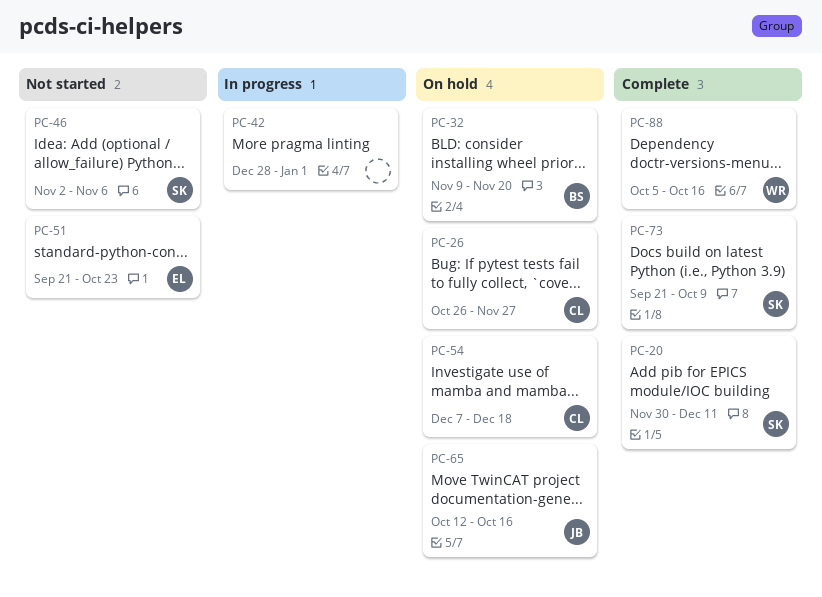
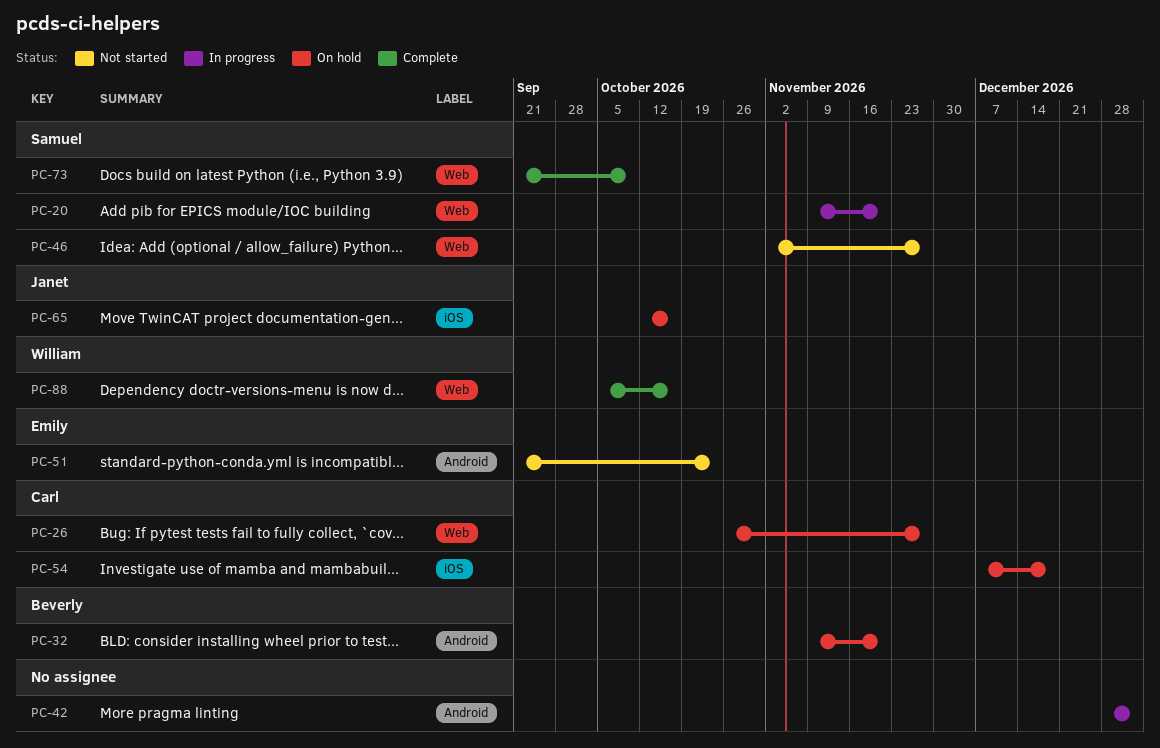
PC-20, status: Complete -> In progress
PC-20, start: Nov 30 -> Nov 9
PC-20, due: Dec 11 -> Nov 20
PC-46, due: Nov 6 -> Nov 27

